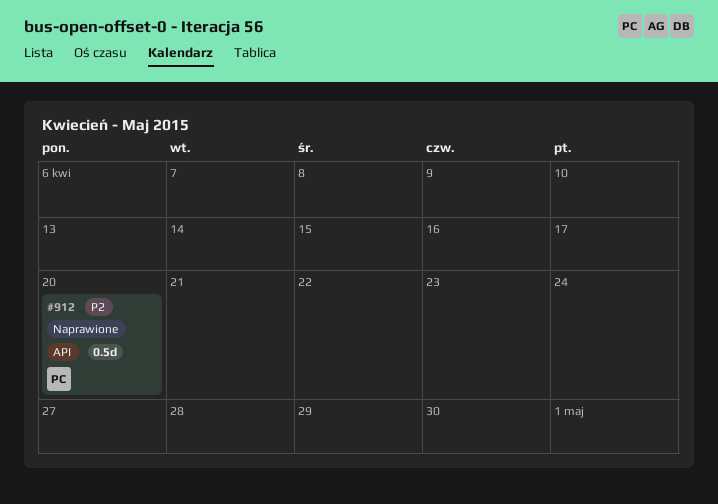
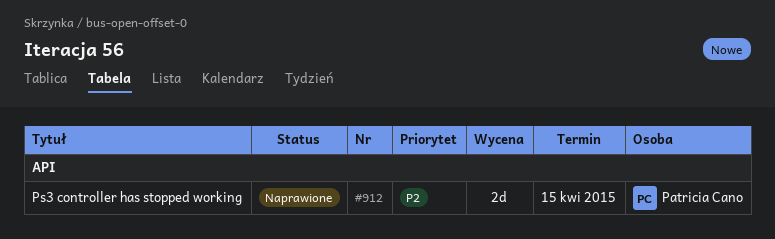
#912, estimate: 0.5d -> 2d
#912, due: Apr 20 -> Apr 15

